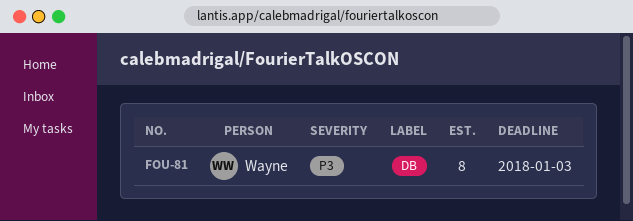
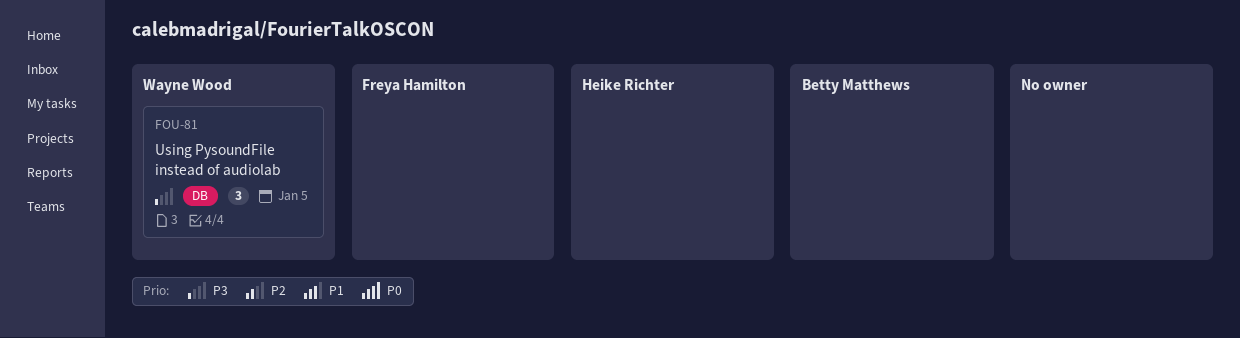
FOU-81, estimate: 8 -> 3
FOU-81, due: Jan 3 -> Jan 5

